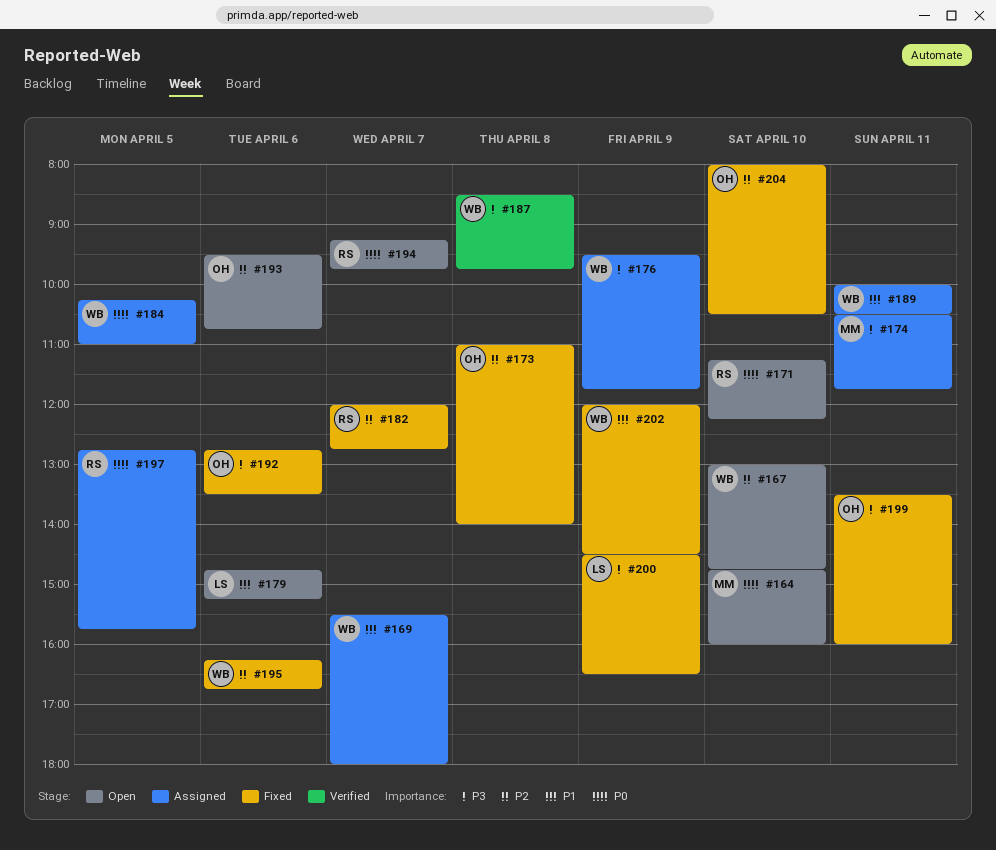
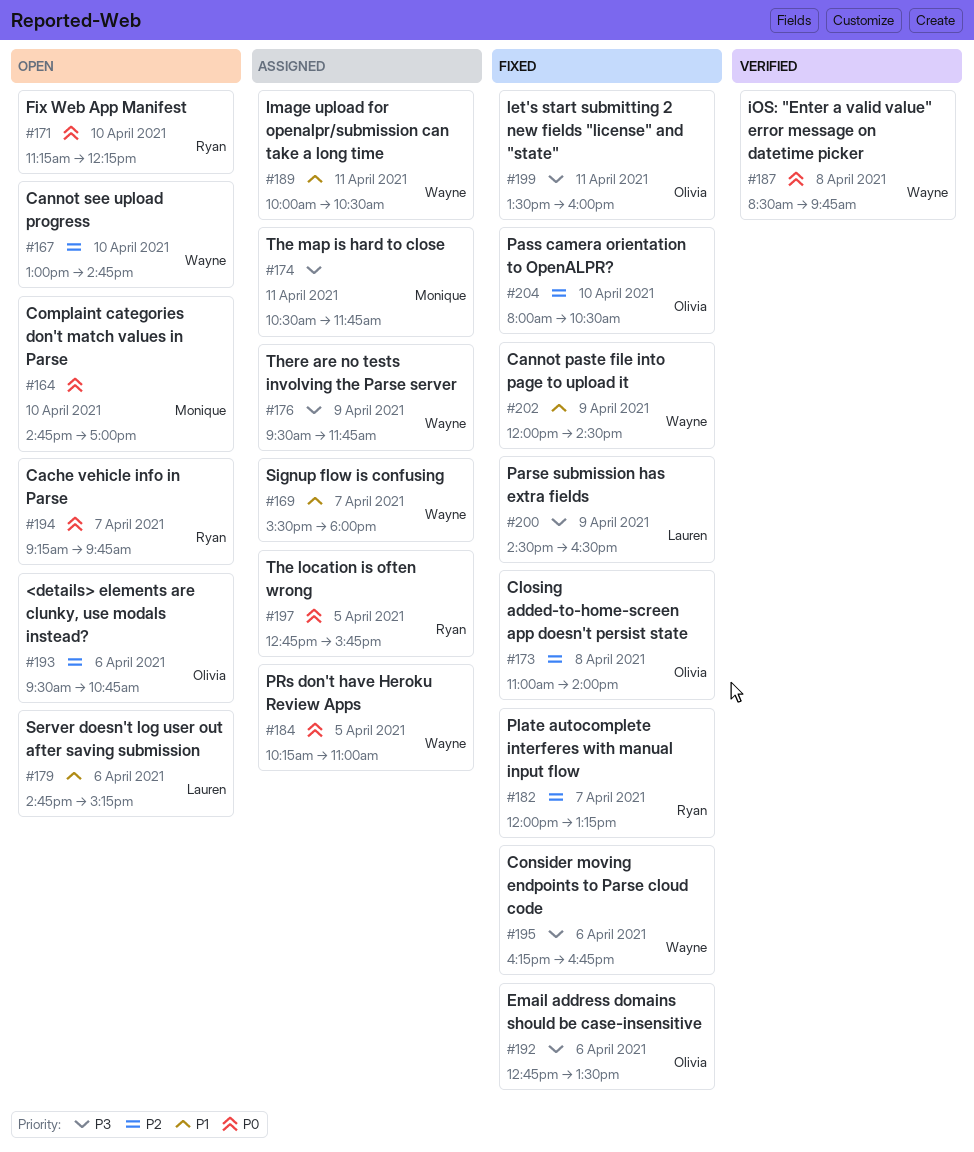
#164, ends: 16:00 -> 17:00
#182, ends: 12:45 -> 13:15
#187, priority: P3 -> P0
#195, priority: P2 -> P3

